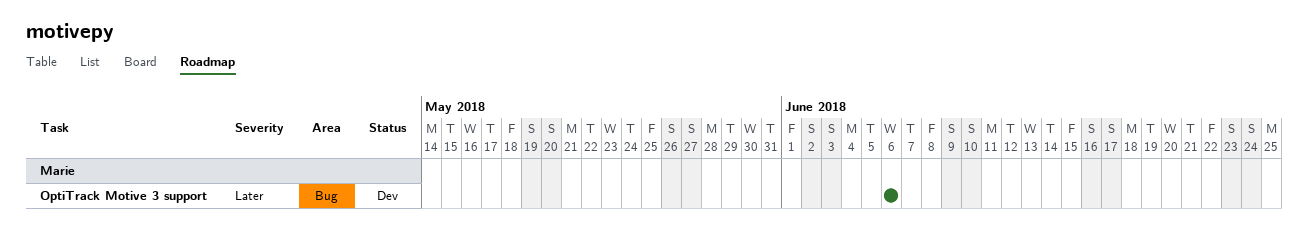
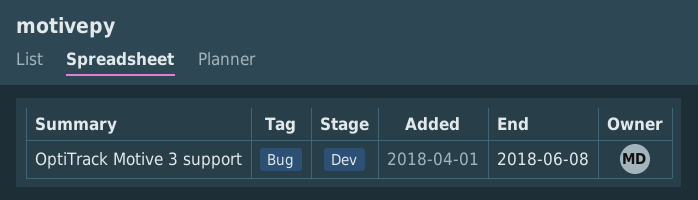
OptiTrack Motive 3 support, due: Jun 6 -> Jun 8

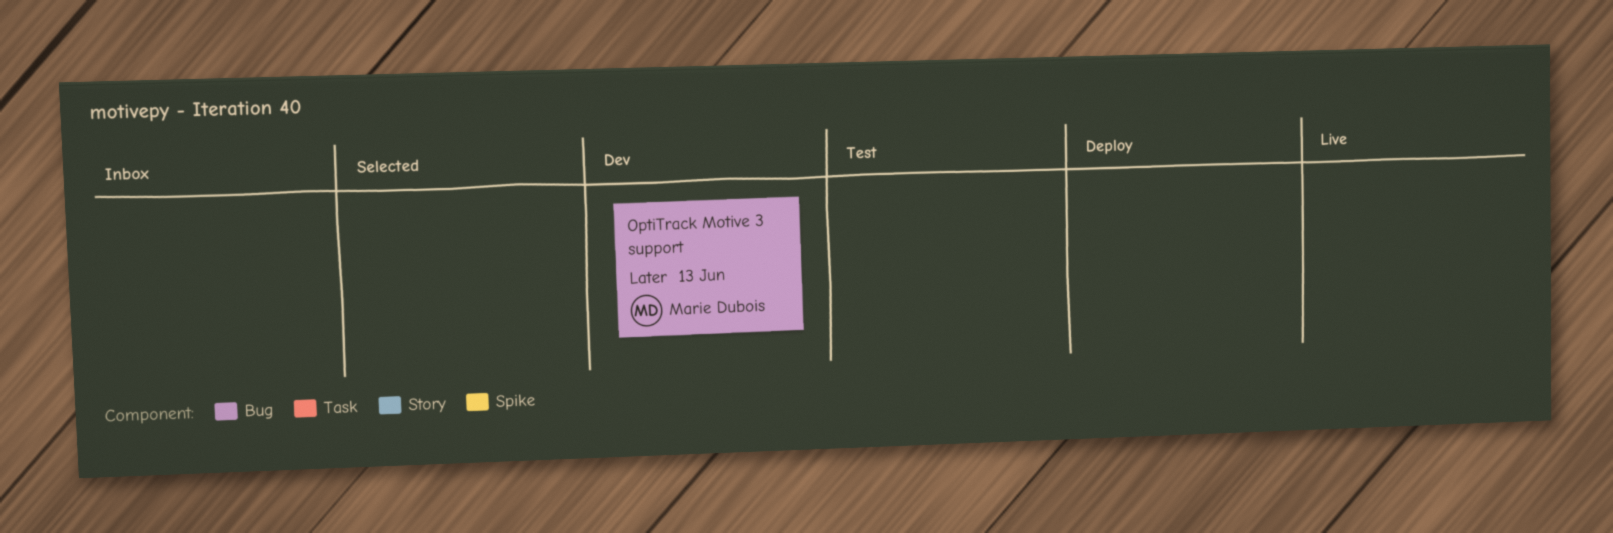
OptiTrack Motive 3 support, due: Jun 8 -> Jun 13

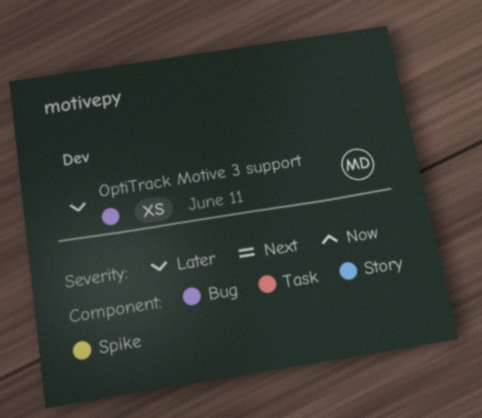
OptiTrack Motive 3 support, due: Jun 13 -> Jun 11

